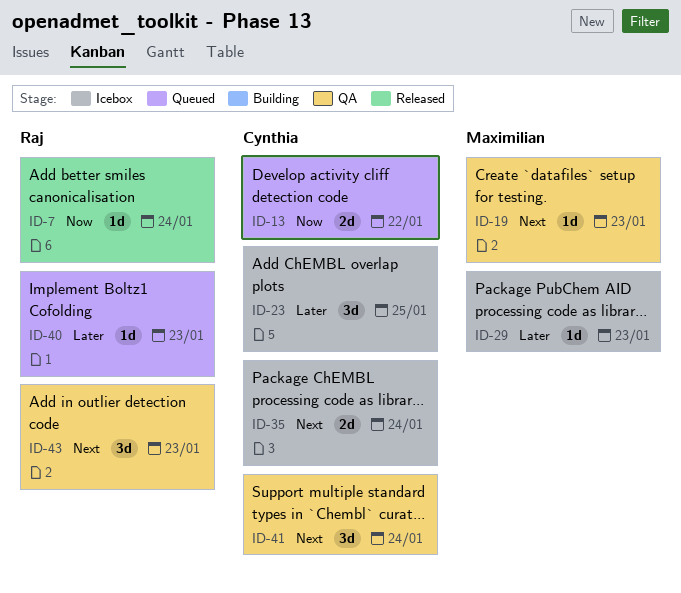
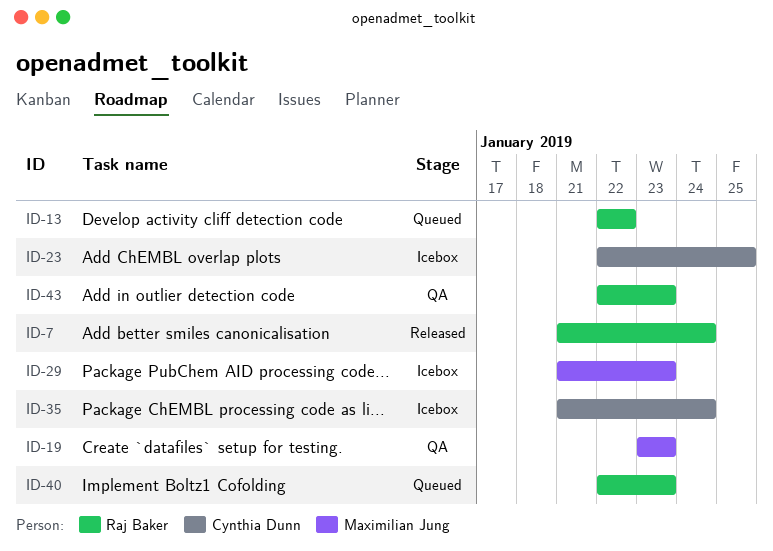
ID-13, owner: Cynthia Dunn -> Raj Baker
ID-41: present -> none

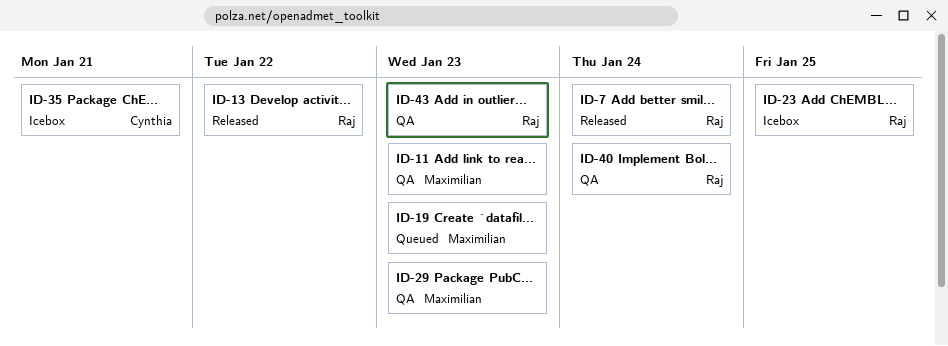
ID-11: none -> present
ID-13, status: Queued -> Released
ID-19, status: QA -> Queued
ID-23, owner: Cynthia Dunn -> Raj Baker
ID-29, status: Icebox -> QA
ID-35, due: Jan 24 -> Jan 21
ID-40, status: Queued -> QA
ID-40, due: Jan 23 -> Jan 24

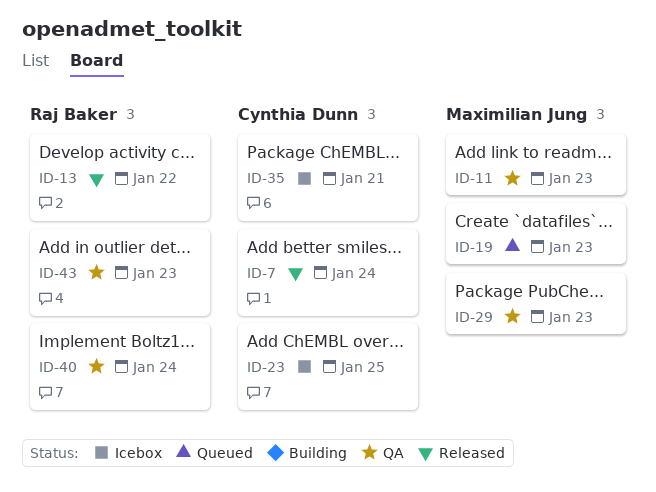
ID-7, owner: Raj Baker -> Cynthia Dunn
ID-23, owner: Raj Baker -> Cynthia Dunn

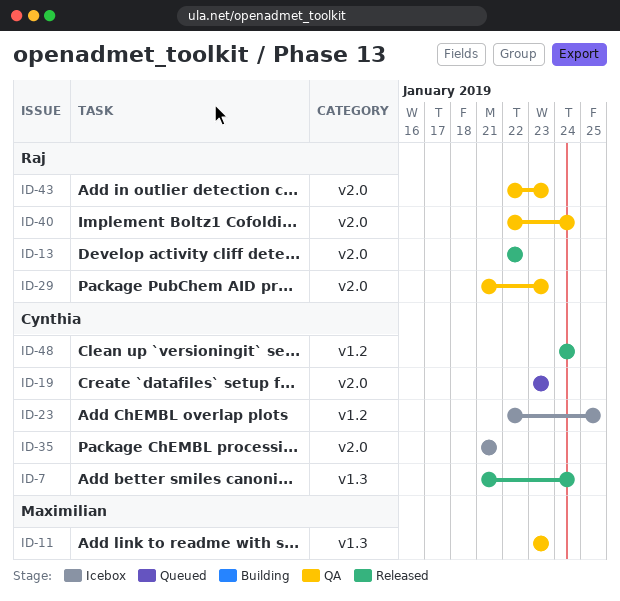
ID-19, owner: Maximilian Jung -> Cynthia Dunn
ID-29, owner: Maximilian Jung -> Raj Baker
ID-48: none -> present

